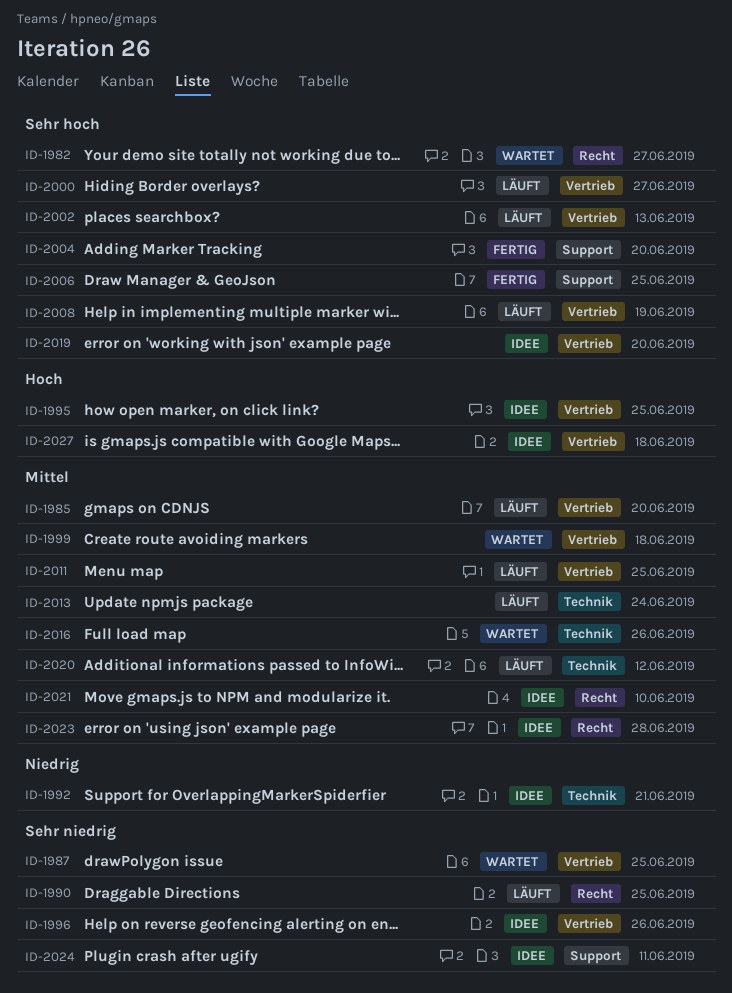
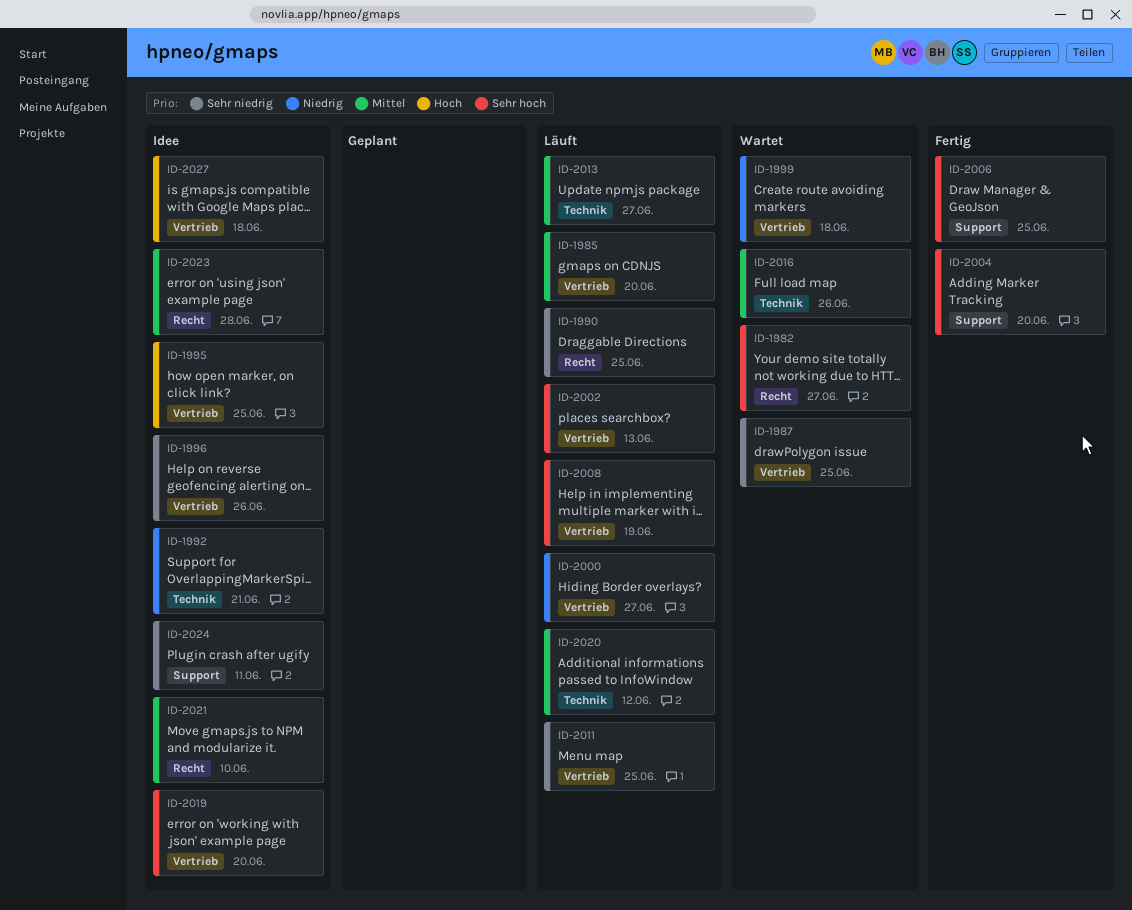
ID-1999, priority: Mittel -> Niedrig
ID-2000, priority: Sehr hoch -> Niedrig
ID-2011, priority: Mittel -> Sehr niedrig
ID-2013, due: Jun 24 -> Jun 27

